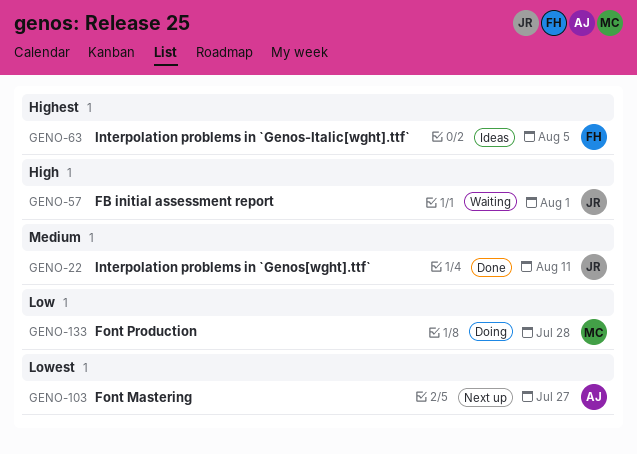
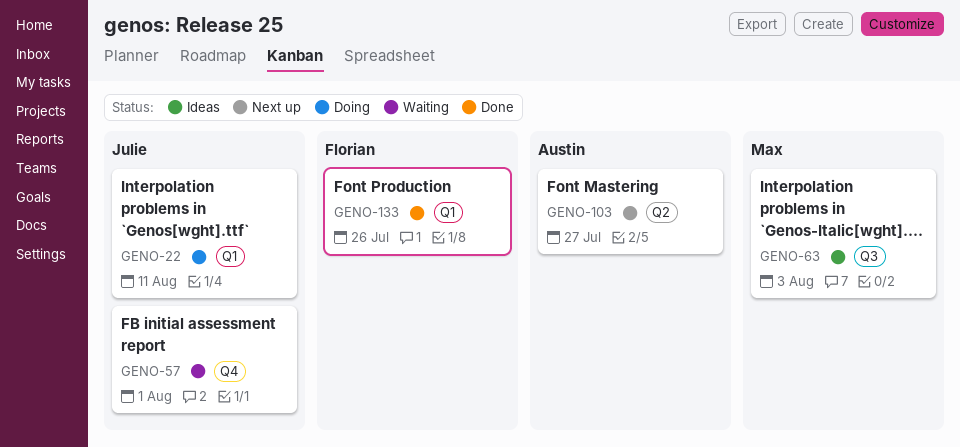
GENO-22, status: Done -> Doing
GENO-63, owner: Florian -> Max
GENO-63, due: Aug 5 -> Aug 3
GENO-133, status: Doing -> Done
GENO-133, owner: Max -> Florian
GENO-133, due: Jul 28 -> Jul 26

